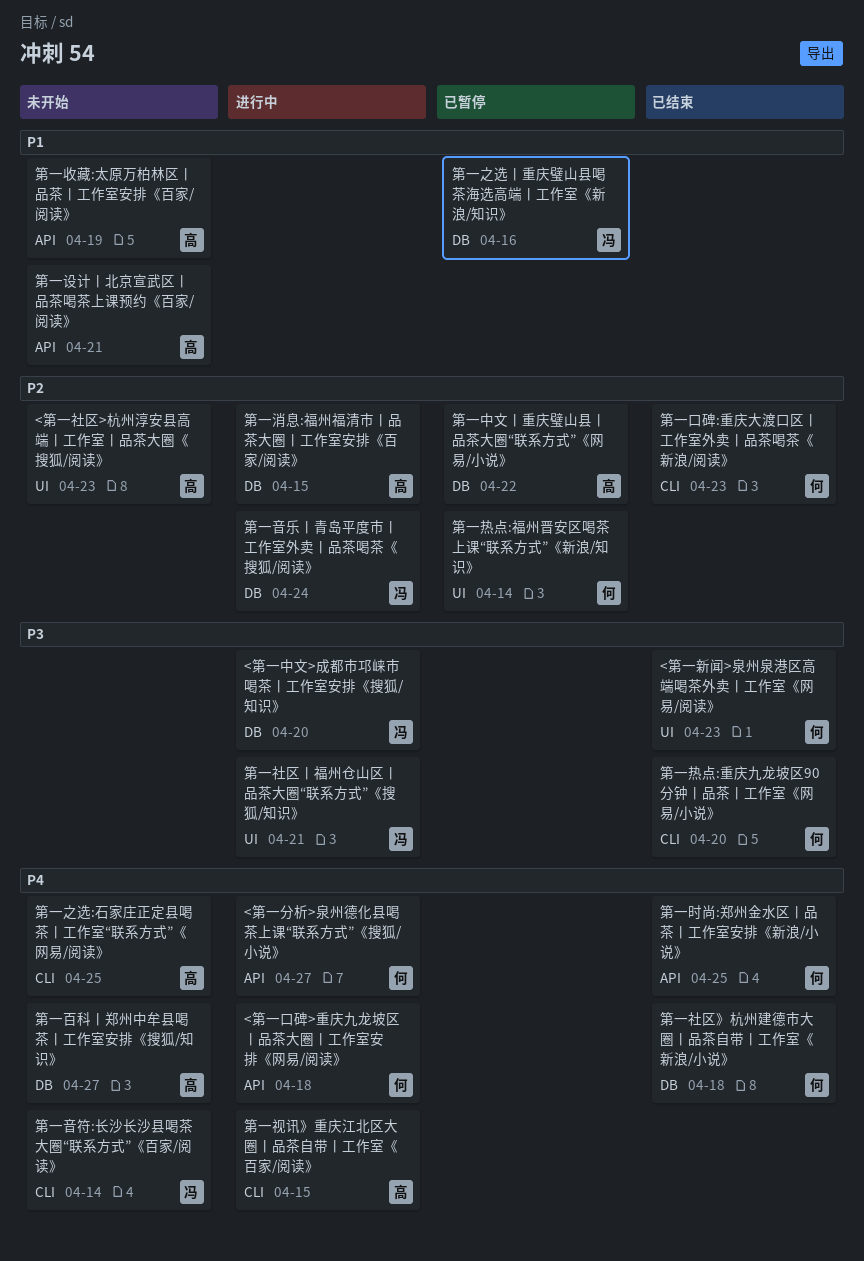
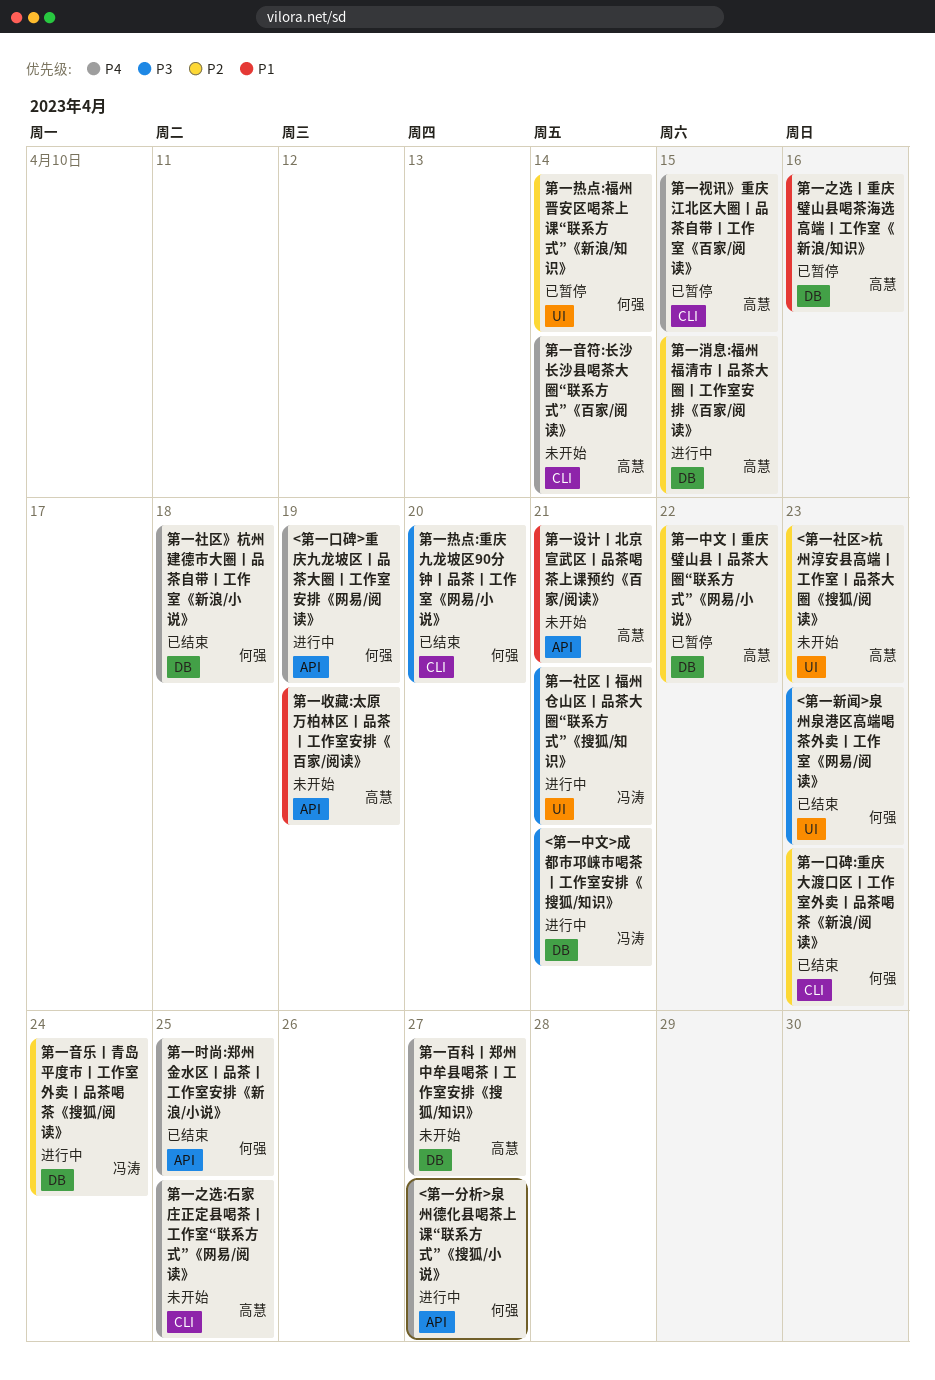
<第一中文>成都市邛崃市喝茶丨工作室安排《搜狐/知识》, due: Apr 20 -> Apr 21
<第一口碑>重庆九龙坡区丨品茶大圈丨工作室安排《网易/阅读》, due: Apr 18 -> Apr 19
第一之选丨重庆璧山县喝茶海选高端丨工作室《新浪/知识》, owner: 冯涛 -> 高慧
第一视讯》重庆江北区大圈丨品茶自带丨工作室《百家/阅读》, status: 进行中 -> 已暂停
第一音符:长沙长沙县喝茶大圈“联系方式”《百家/阅读》, owner: 冯涛 -> 高慧

